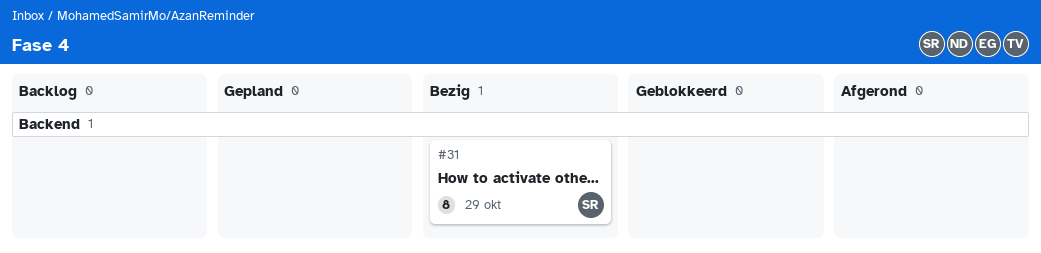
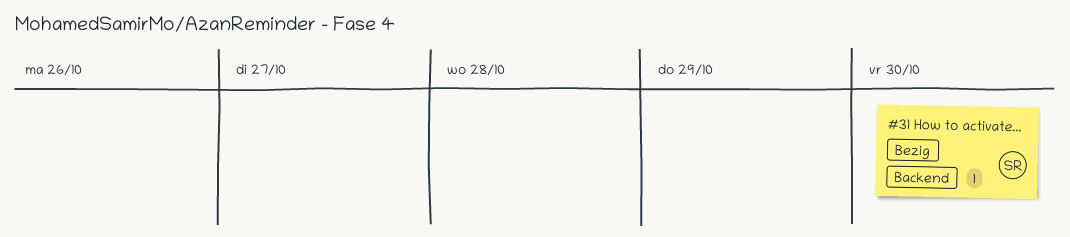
#31, estimate: 8 -> 1
#31, due: Oct 29 -> Oct 30

